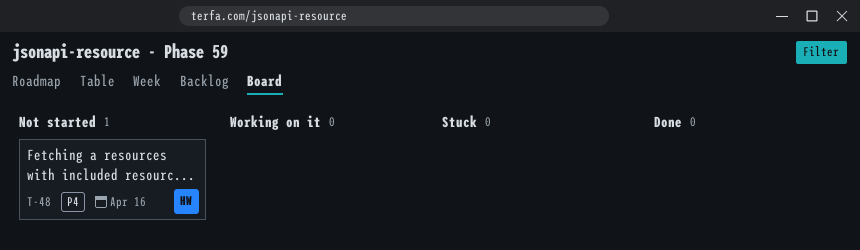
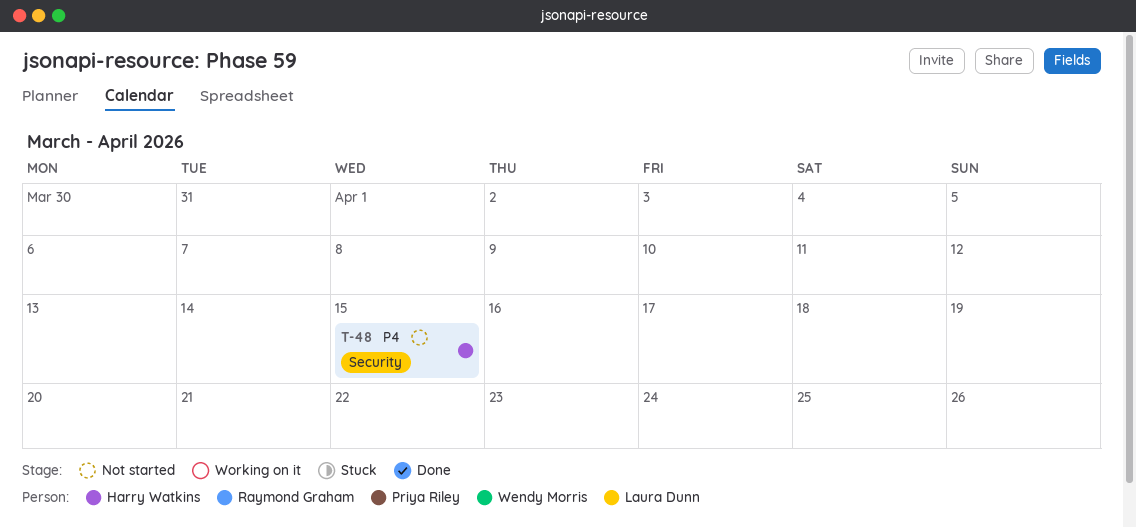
T-48, due: Apr 16 -> Apr 15

